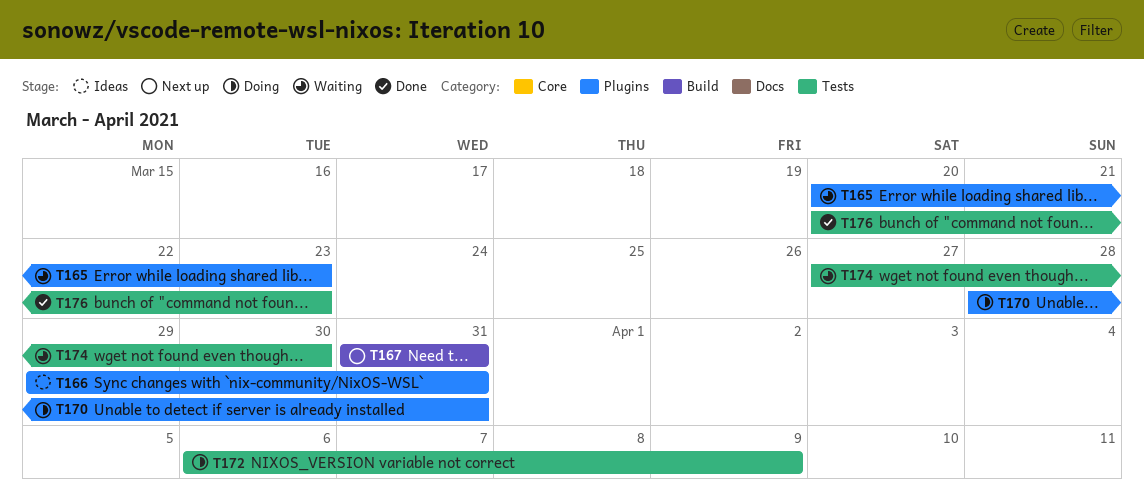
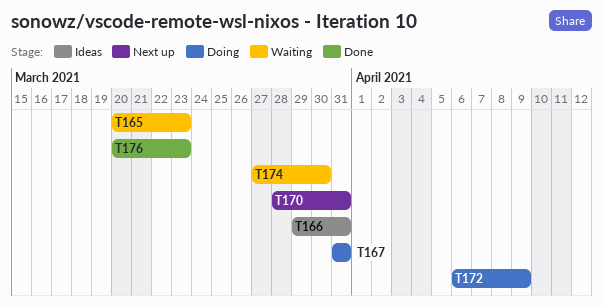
T167, status: Next up -> Doing
T170, status: Doing -> Next up

